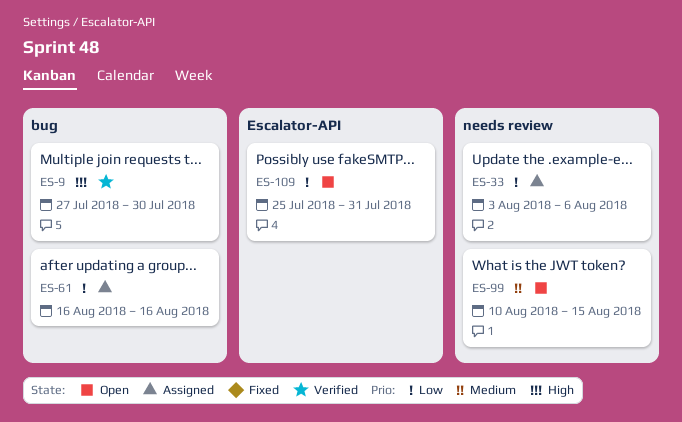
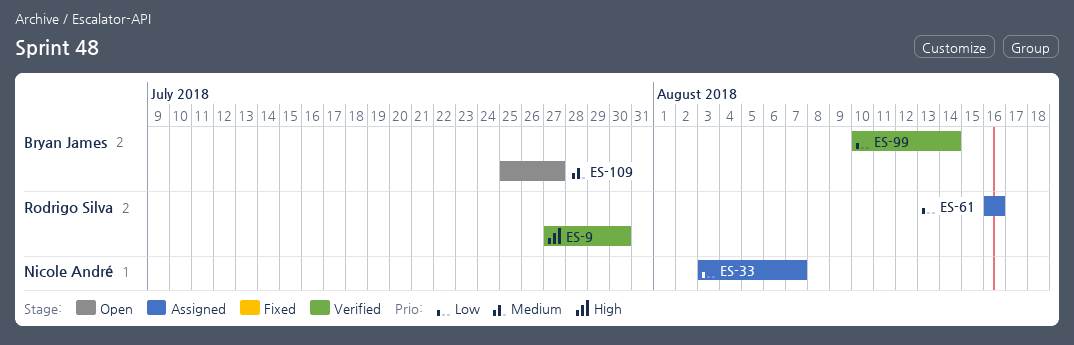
ES-33, due: Aug 6 -> Aug 7
ES-99, status: Open -> Verified
ES-99, priority: Medium -> Low
ES-99, due: Aug 15 -> Aug 14
ES-109, priority: Low -> Medium
ES-109, due: Jul 31 -> Jul 27

